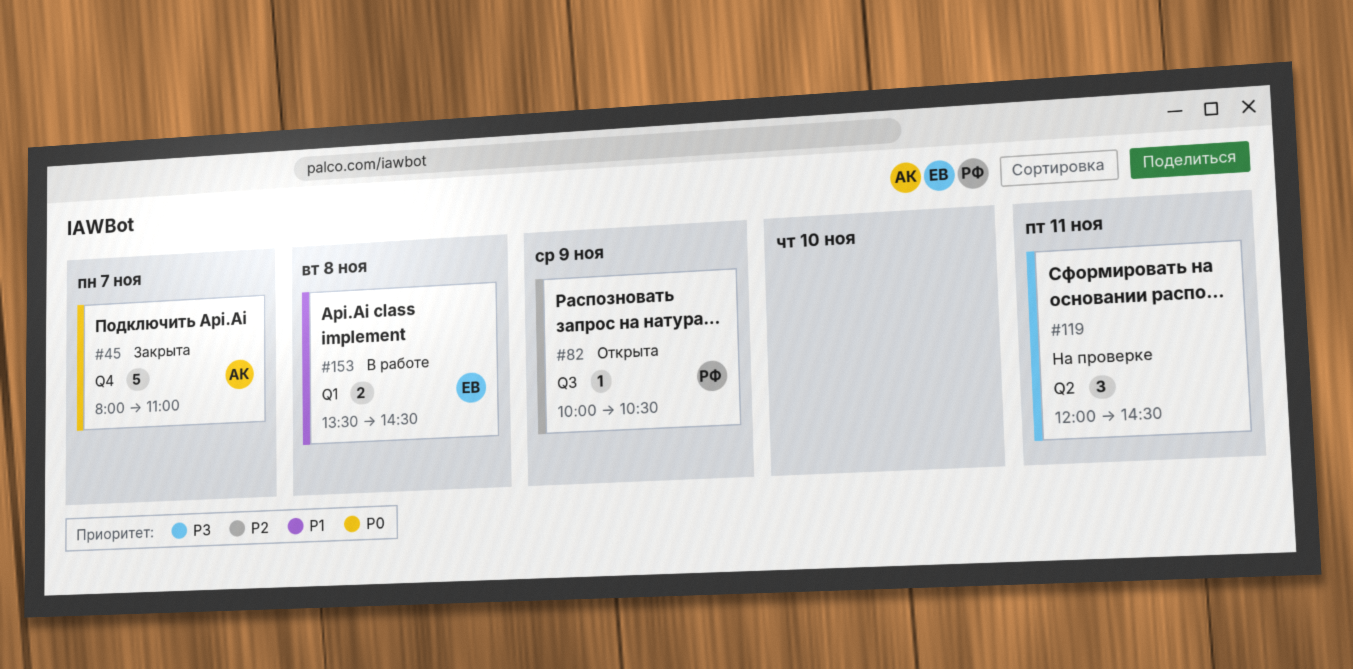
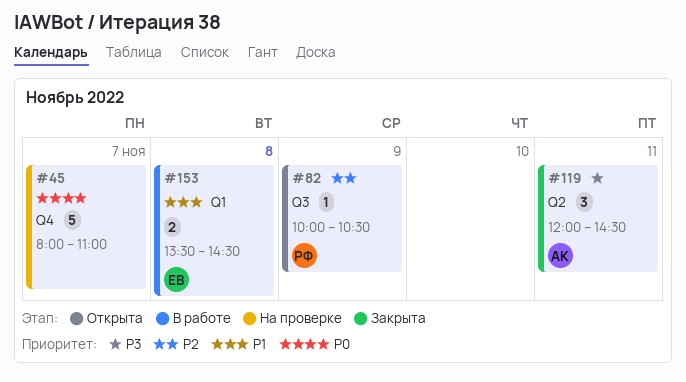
#45, status: Закрыта -> На проверке
#45, owner: АК -> none
#119, status: На проверке -> Закрыта
#119, owner: none -> АК

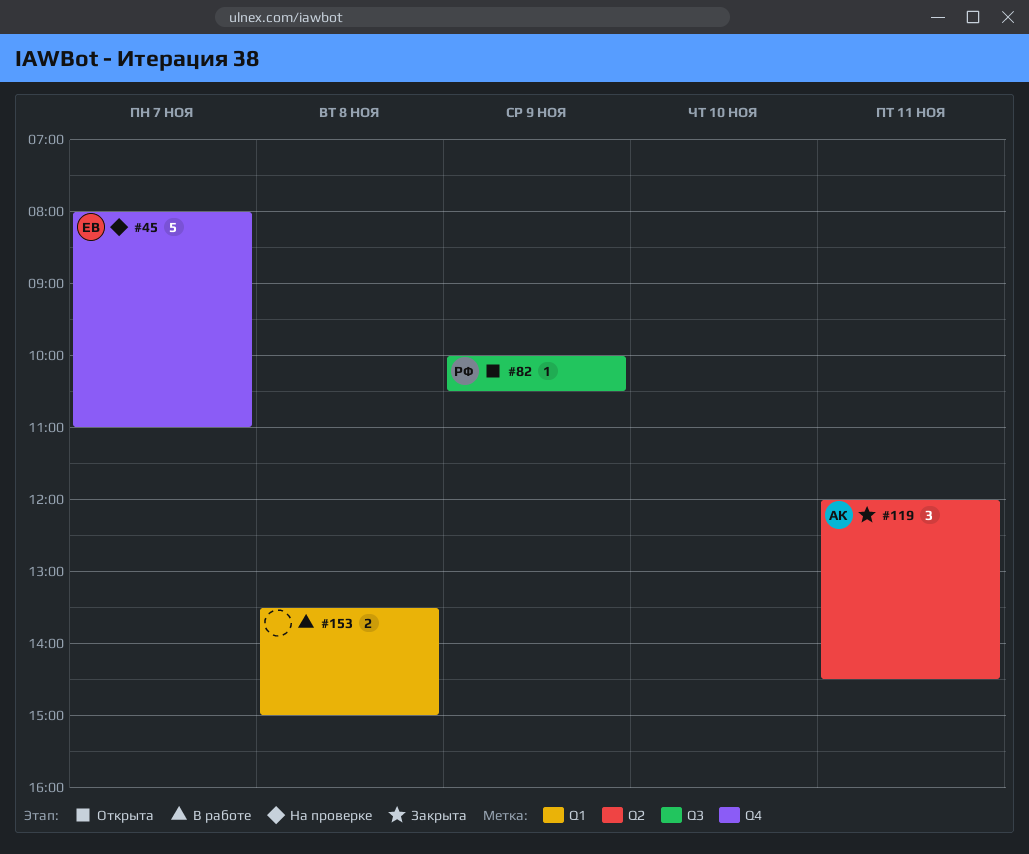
#45, owner: none -> ЕВ
#153, owner: ЕВ -> none
#153, ends: 14:30 -> 15:00

